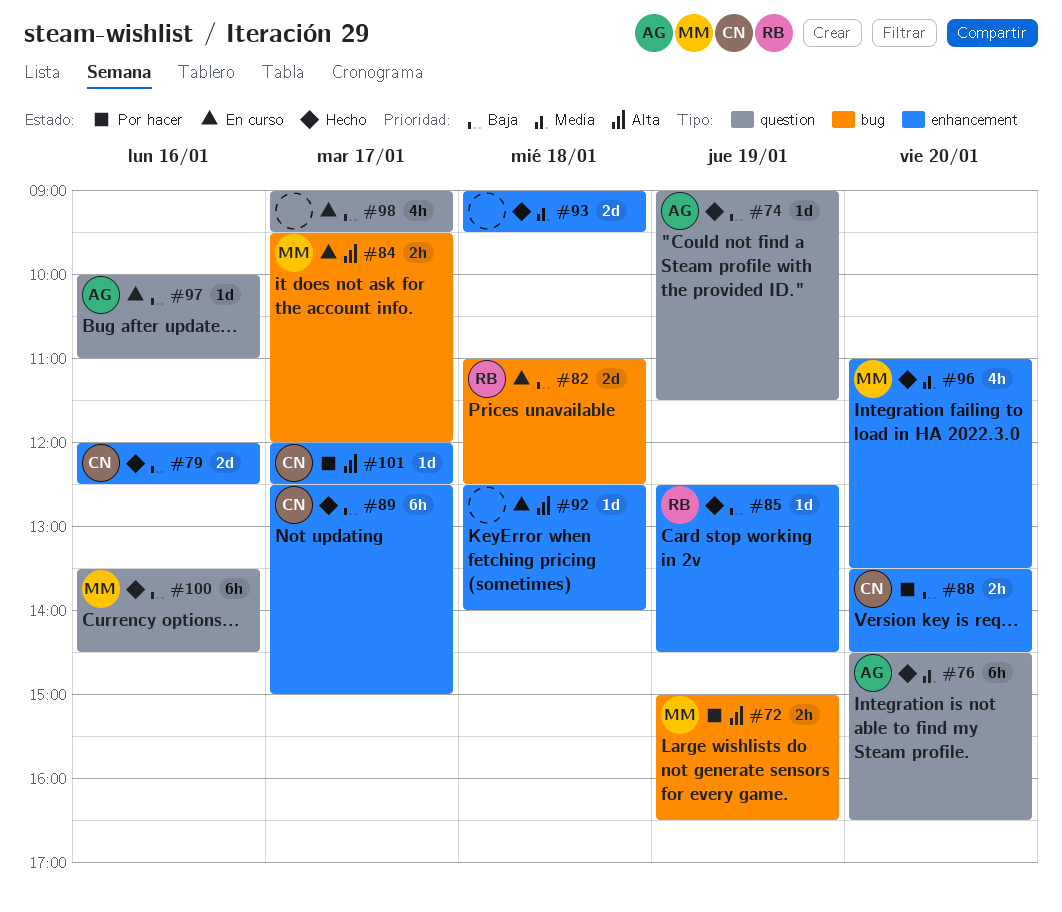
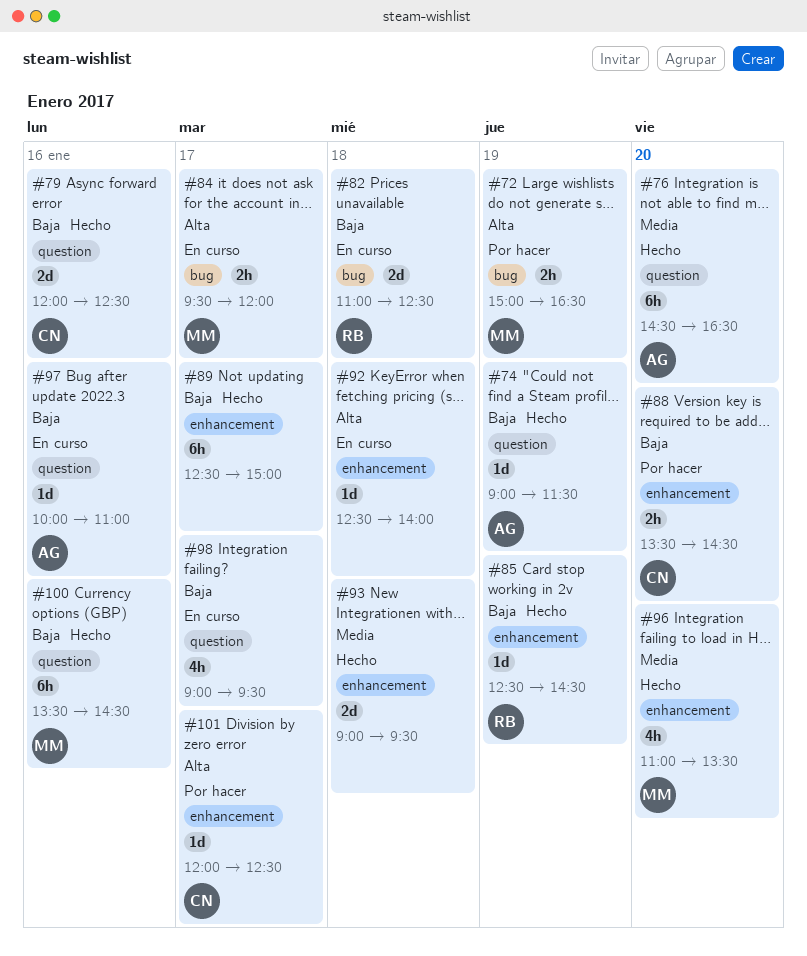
#79, label: enhancement -> question
#89, owner: CN -> none

